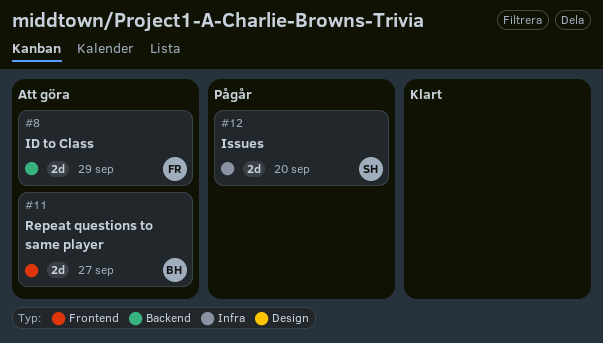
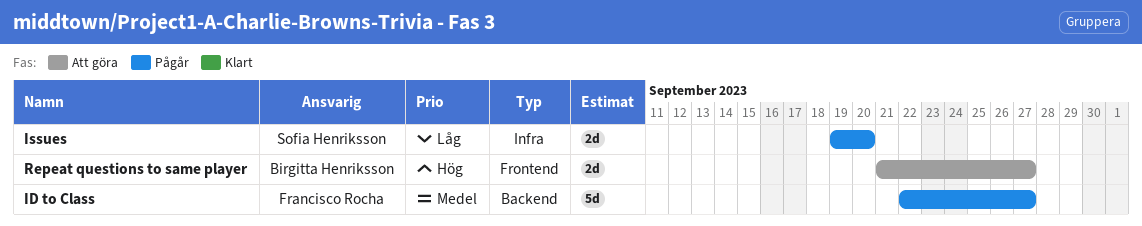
ID to Class, status: Att göra -> Pågår
ID to Class, estimate: 2d -> 5d
ID to Class, due: Sep 29 -> Sep 27

